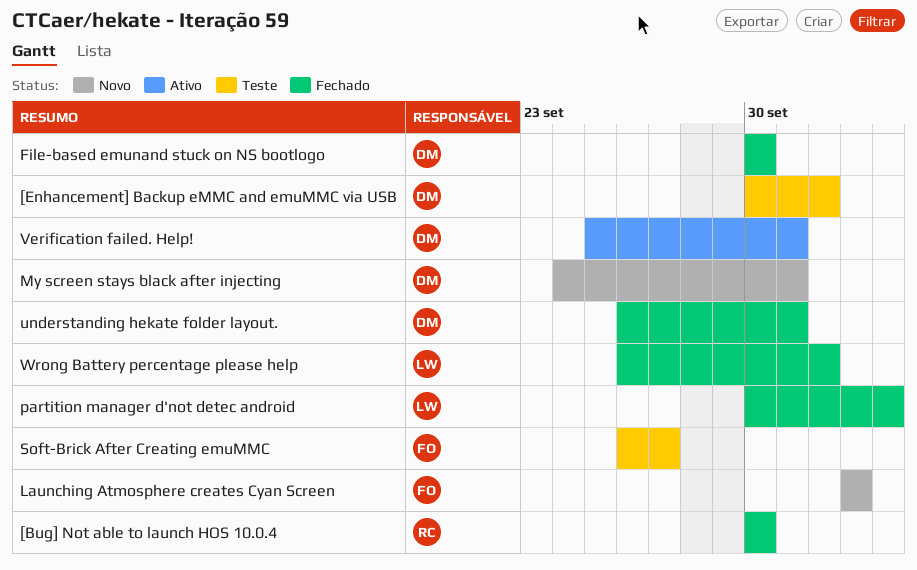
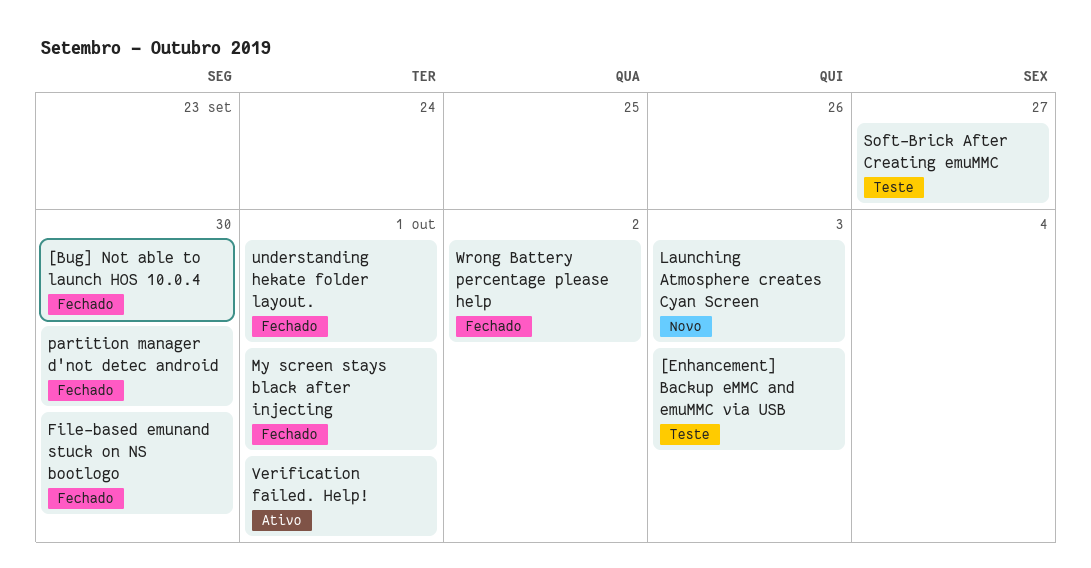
[Enhancement] Backup eMMC and emuMMC via USB, due: Oct 2 -> Oct 3
My screen stays black after injecting, status: Novo -> Fechado
partition manager d'not detec android, due: Oct 4 -> Sep 30

